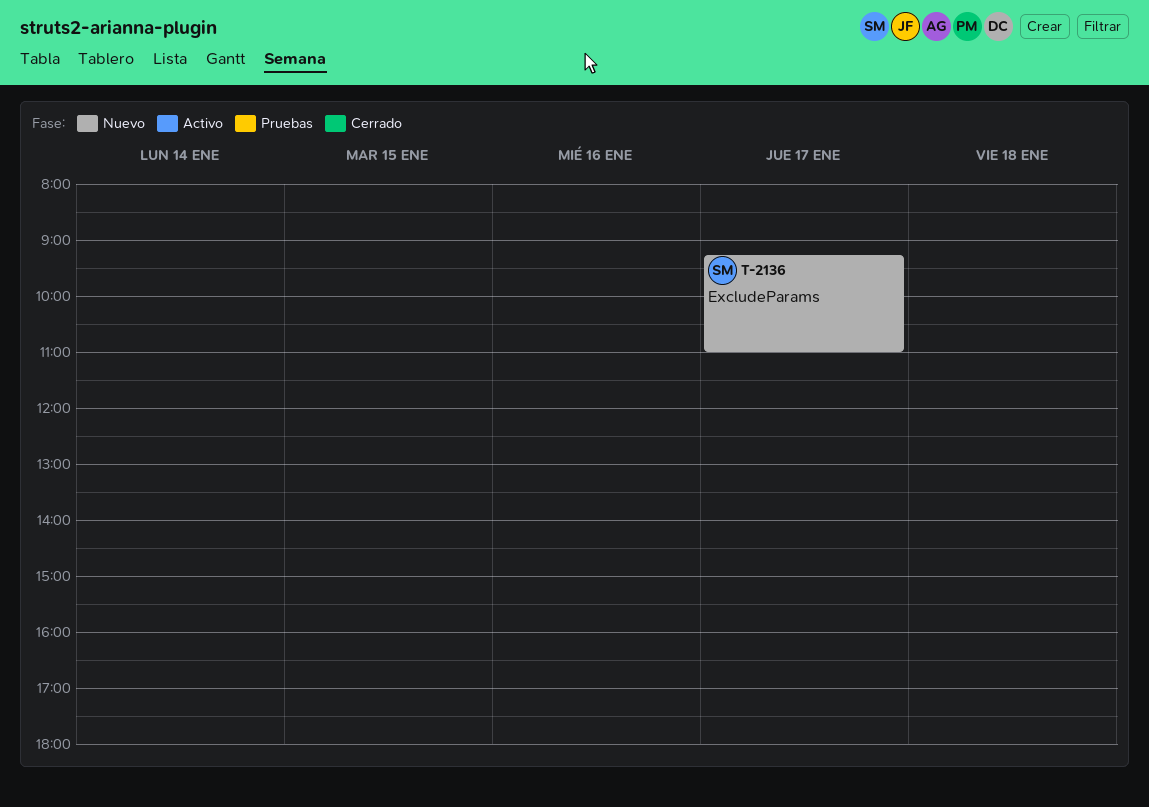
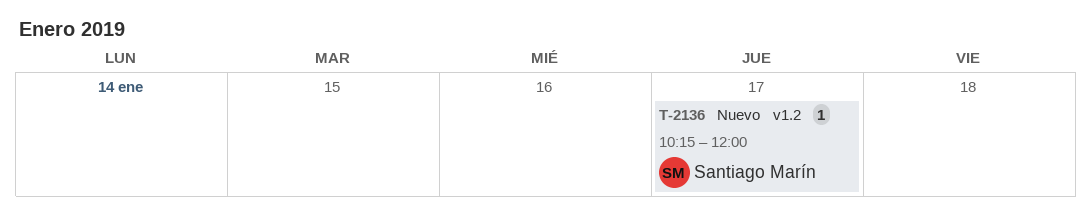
T-2136, begins: 09:15 -> 10:15
T-2136, ends: 11:00 -> 12:00

